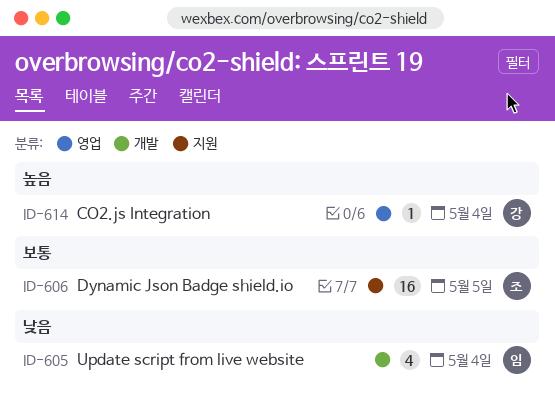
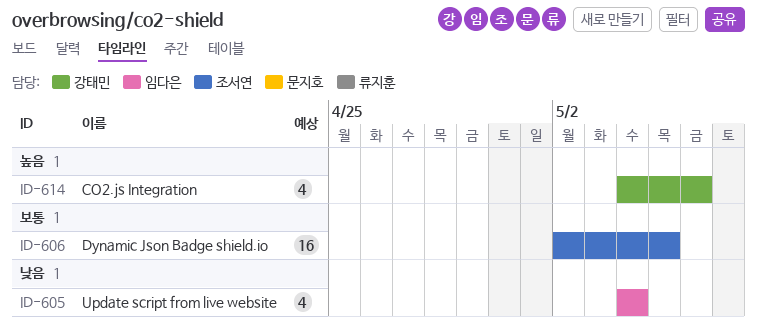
ID-614, estimate: 1 -> 4
ID-614, due: May 4 -> May 6

